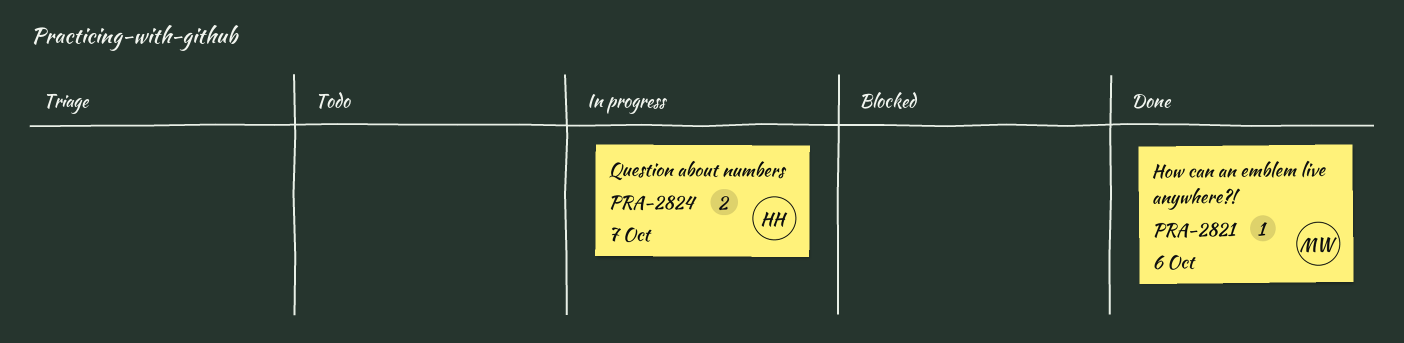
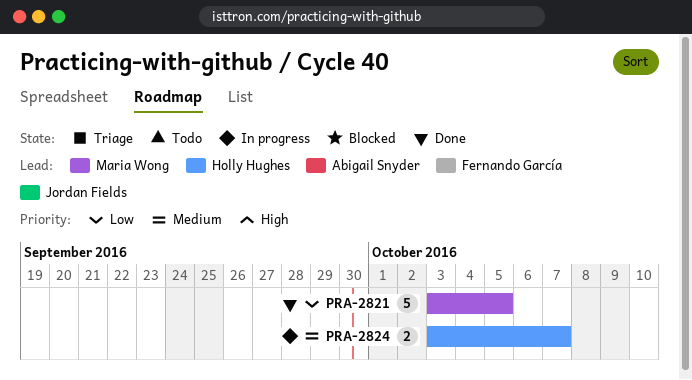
PRA-2821, estimate: 1 -> 5
PRA-2821, due: Oct 6 -> Oct 5

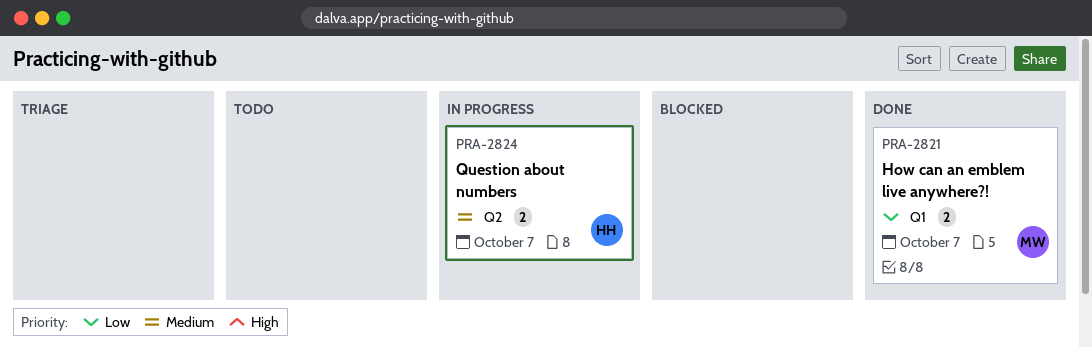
PRA-2821, estimate: 5 -> 2
PRA-2821, due: Oct 5 -> Oct 7

